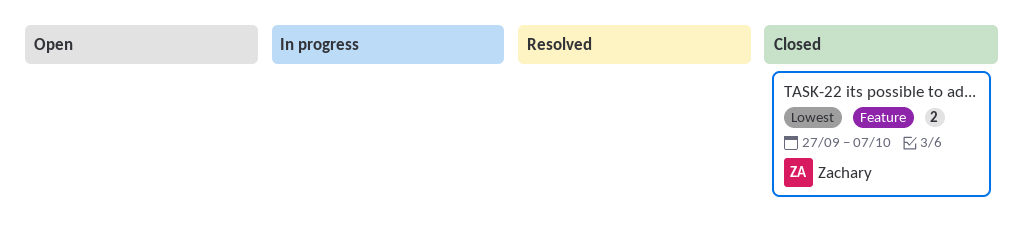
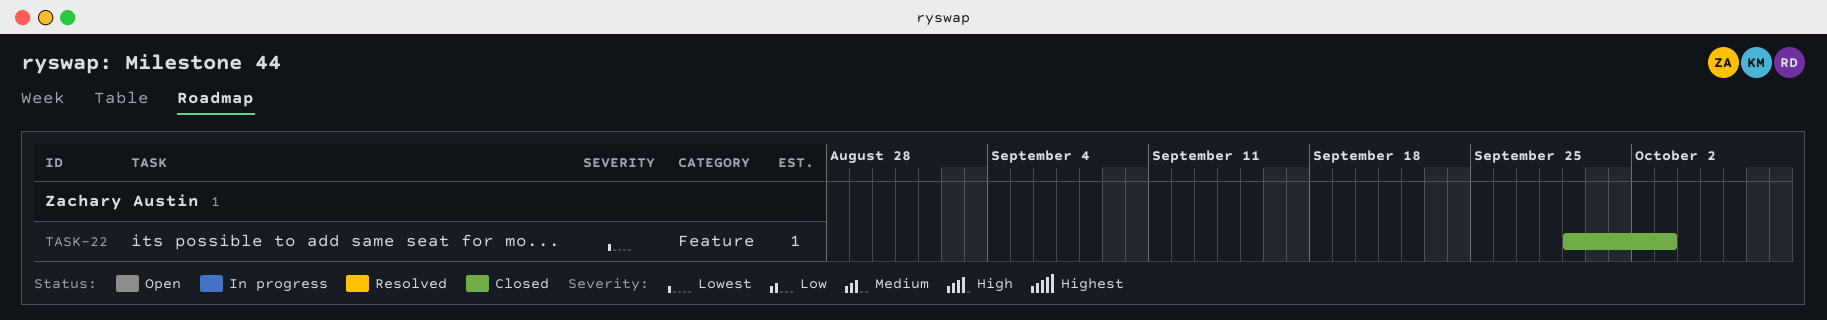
TASK-22, estimate: 2 -> 1
TASK-22, start: Sep 27 -> Sep 29
TASK-22, due: Oct 7 -> Oct 3

